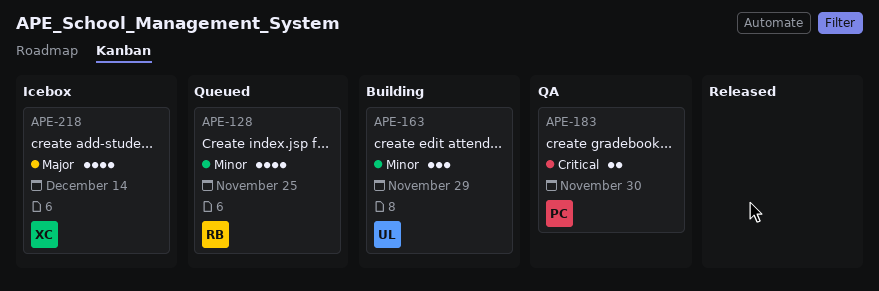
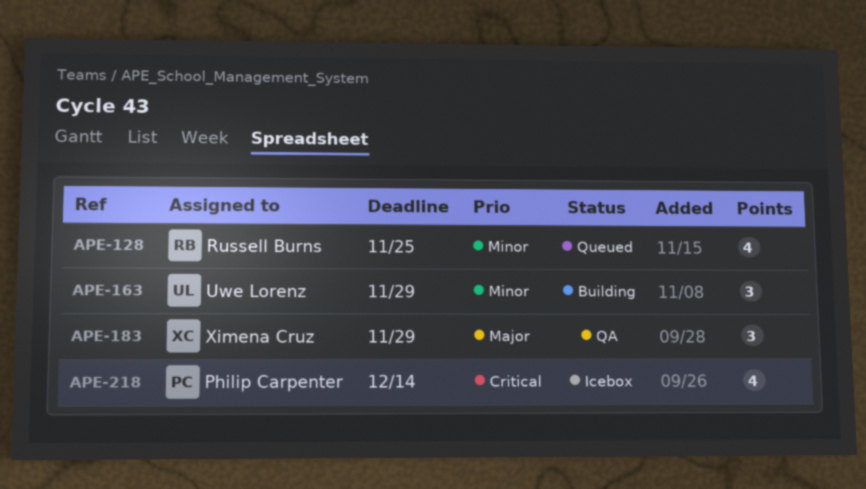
APE-183, owner: Philip Carpenter -> Ximena Cruz
APE-183, priority: Critical -> Major
APE-183, estimate: 2 -> 3
APE-183, due: Nov 30 -> Nov 29
APE-218, owner: Ximena Cruz -> Philip Carpenter
APE-218, priority: Major -> Critical

